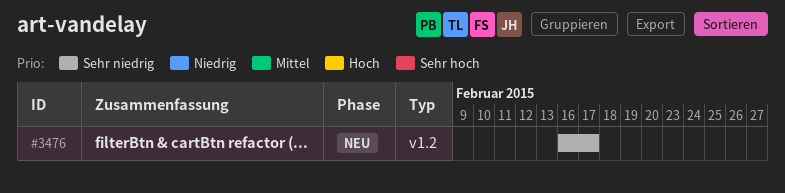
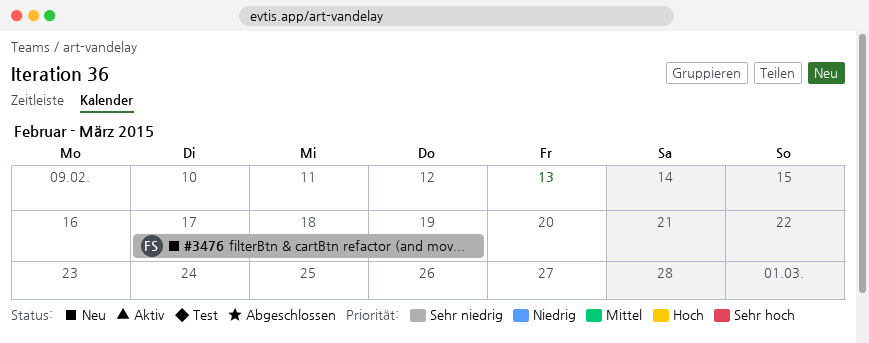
#3476, start: Feb 16 -> Feb 17
#3476, due: Feb 17 -> Feb 19

